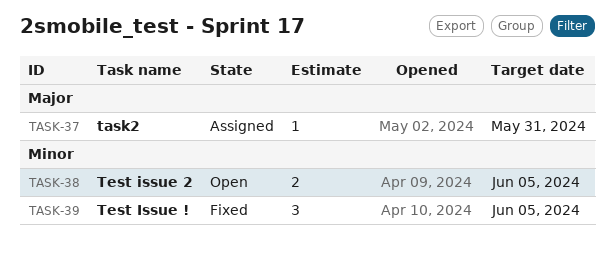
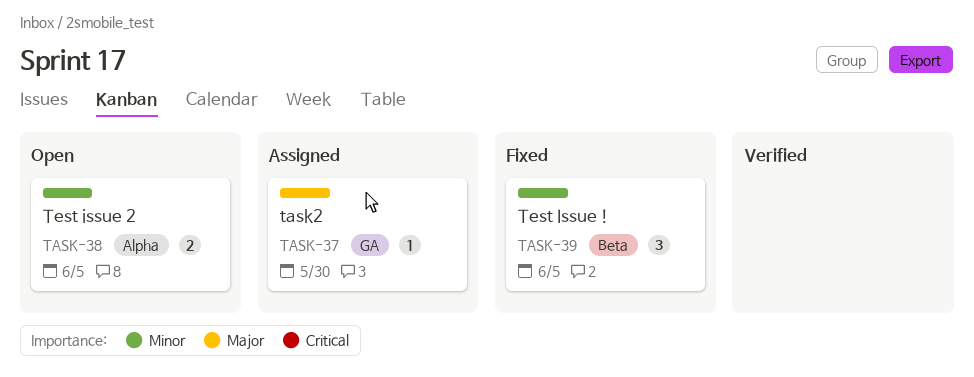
TASK-37, due: May 31 -> May 30

